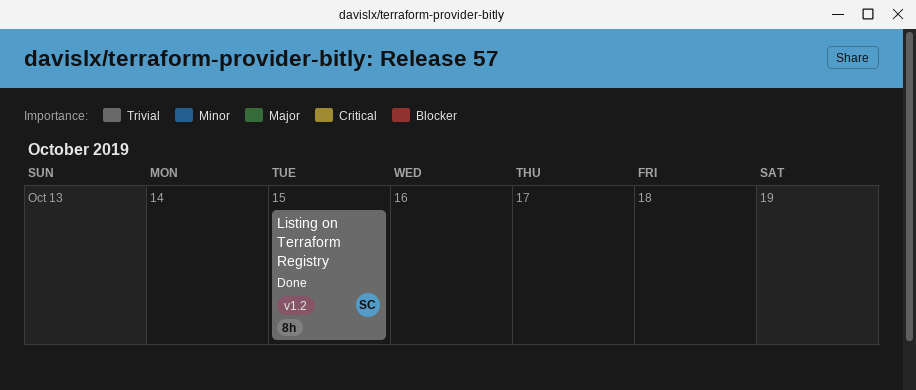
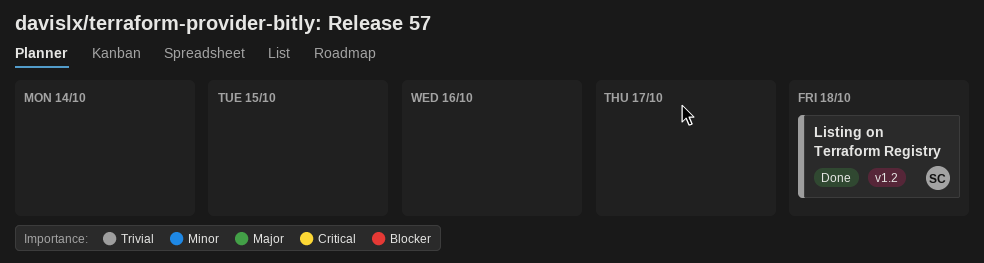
Listing on Terraform Registry, due: Oct 15 -> Oct 18

